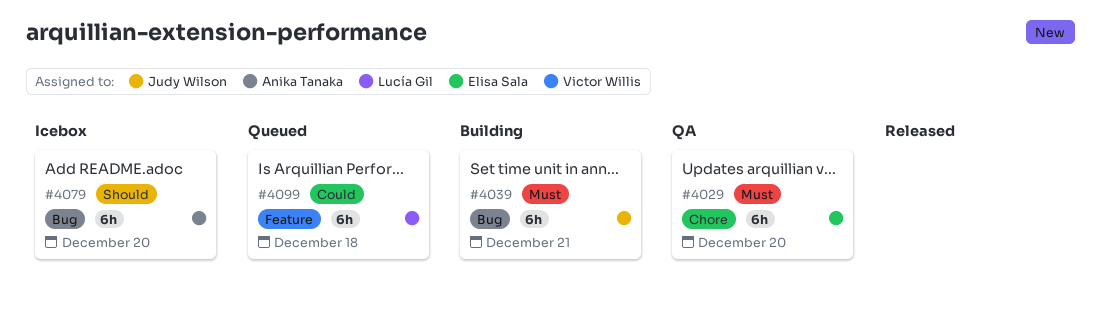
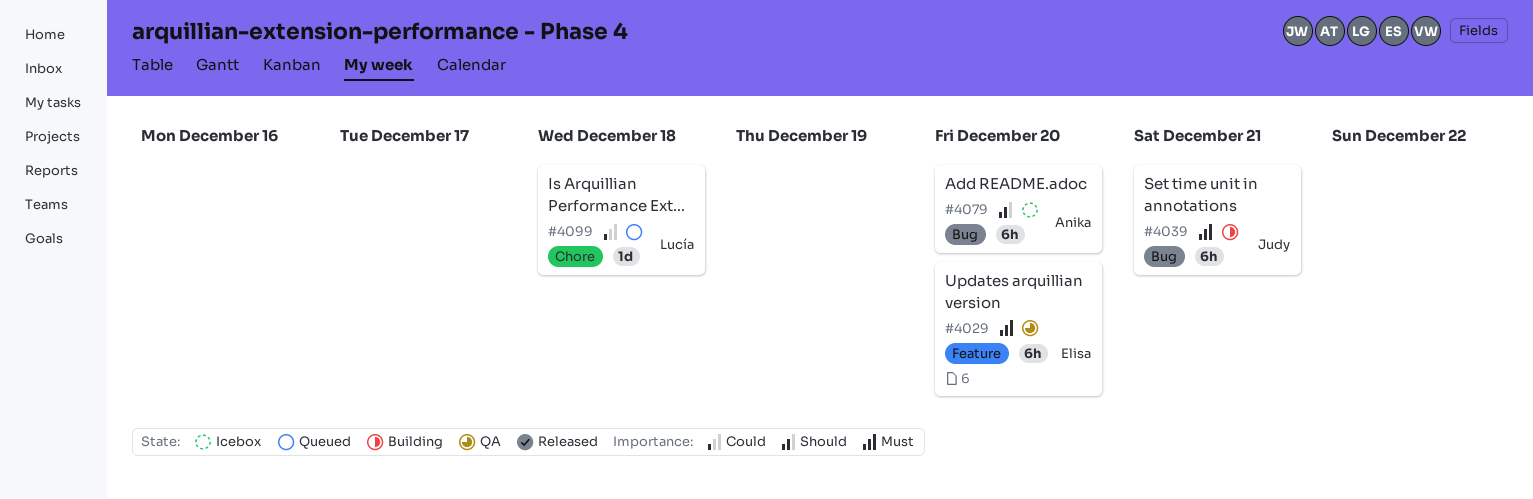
#4029, label: Chore -> Feature
#4099, label: Feature -> Chore
#4099, estimate: 6h -> 1d

